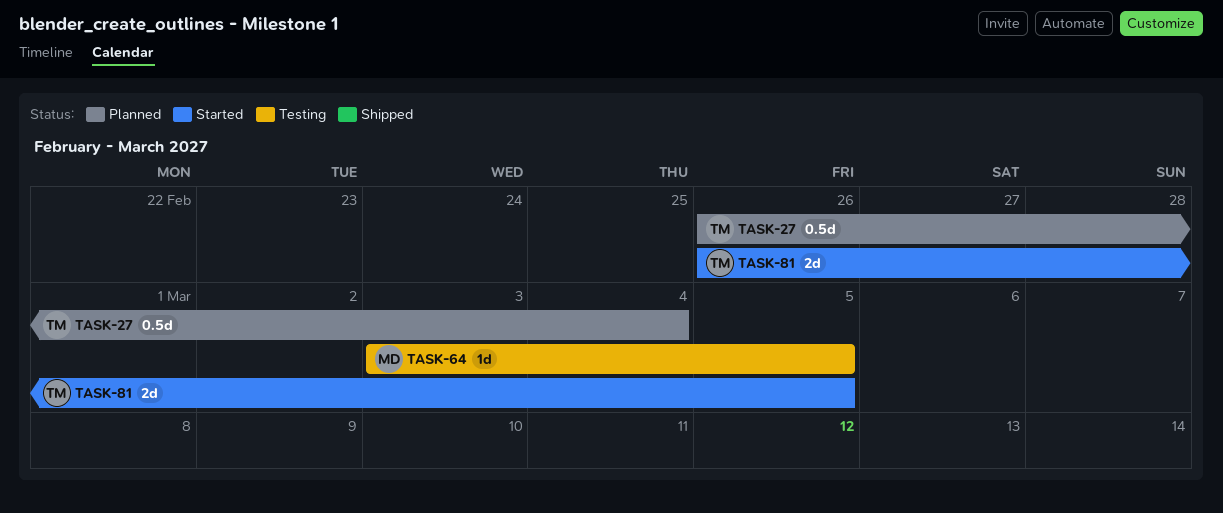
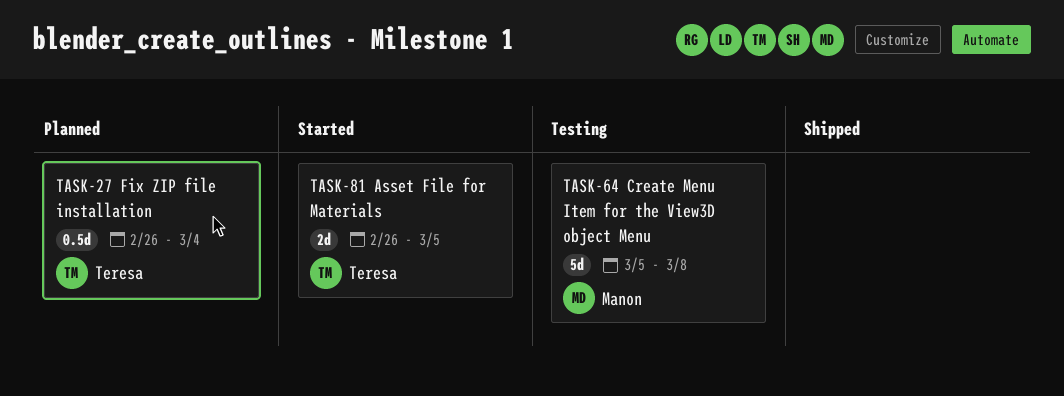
TASK-64, estimate: 1d -> 5d
TASK-64, start: Mar 3 -> Mar 5
TASK-64, due: Mar 5 -> Mar 8

